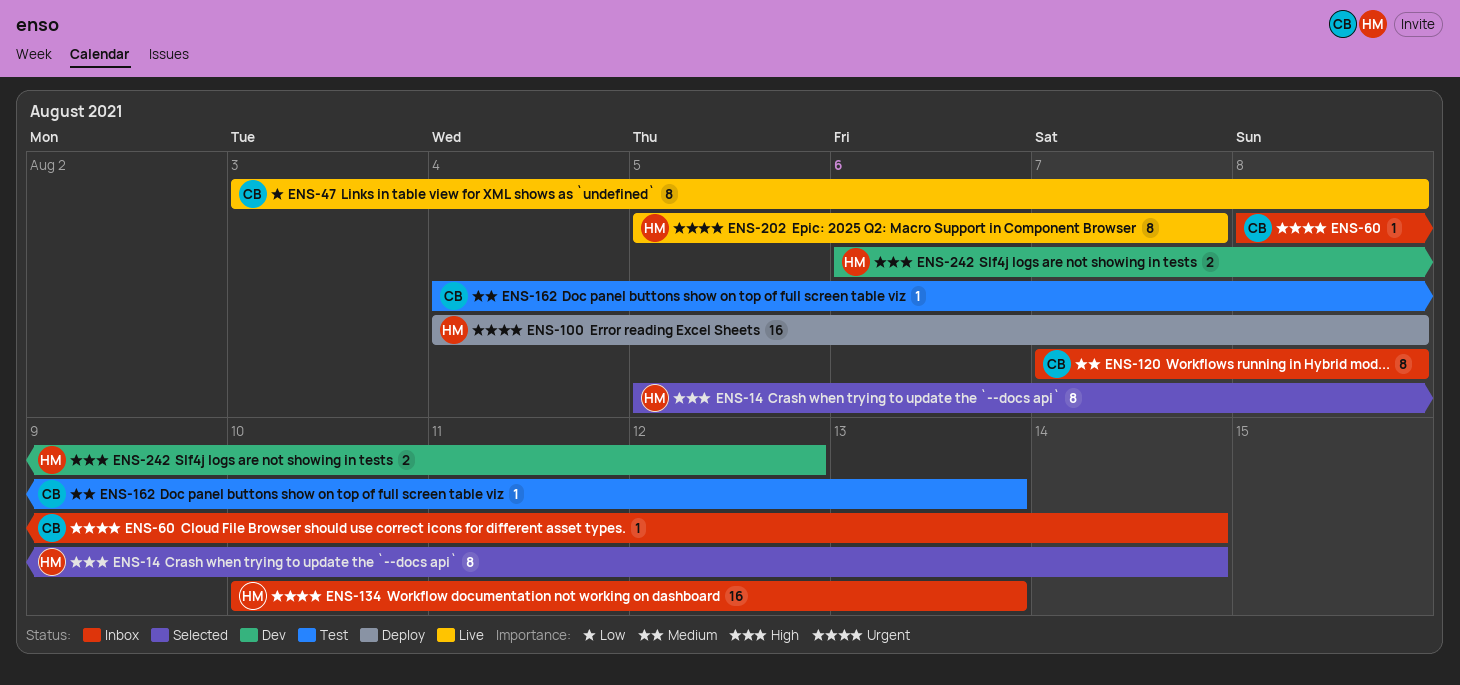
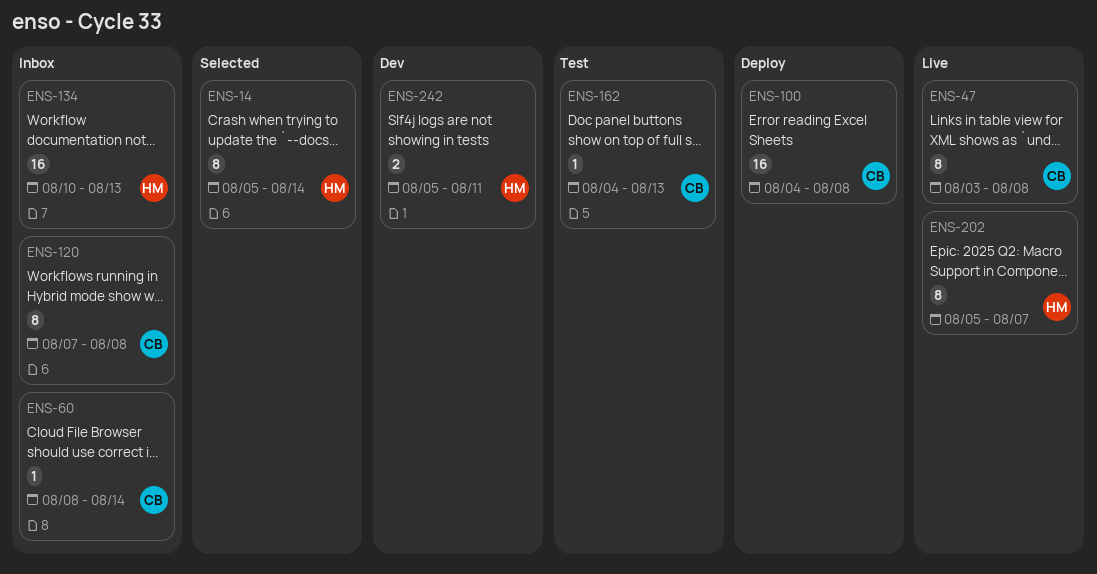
ENS-100, owner: HM -> CB
ENS-242, start: Aug 6 -> Aug 5
ENS-242, due: Aug 12 -> Aug 11

